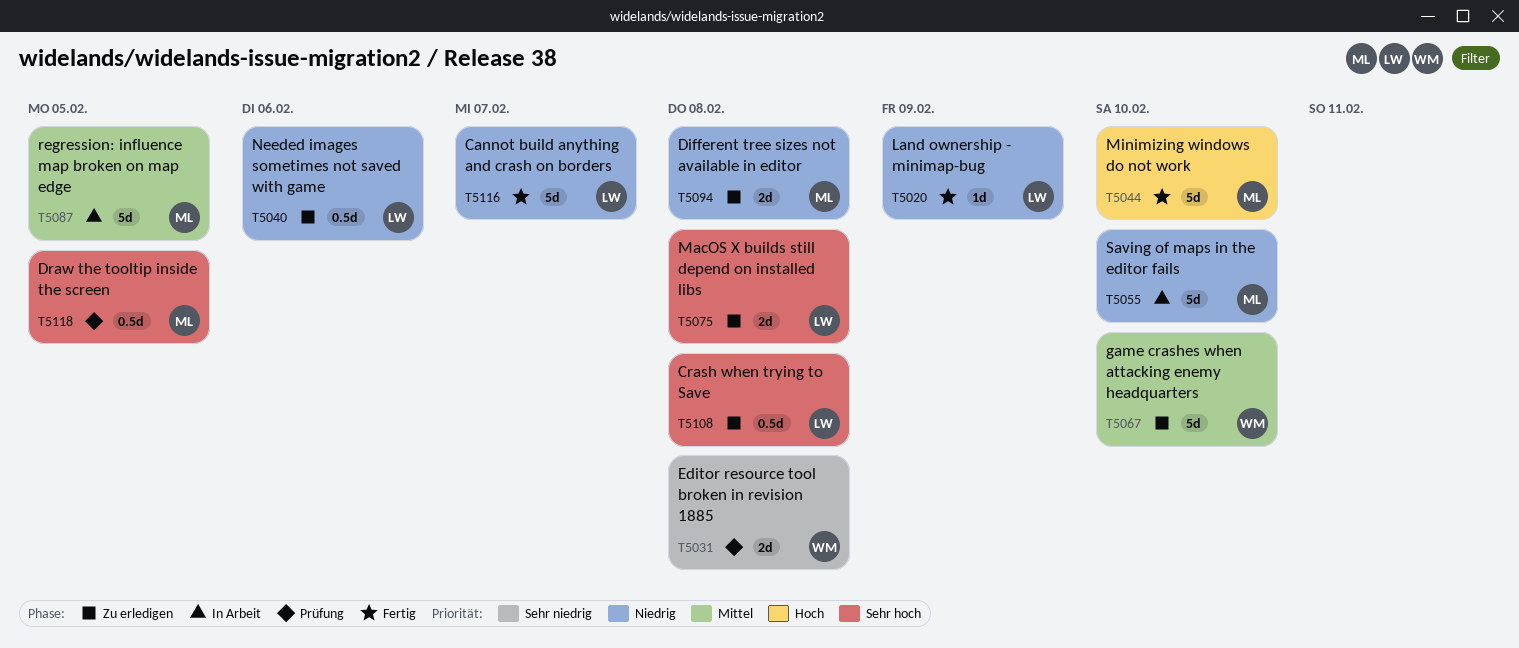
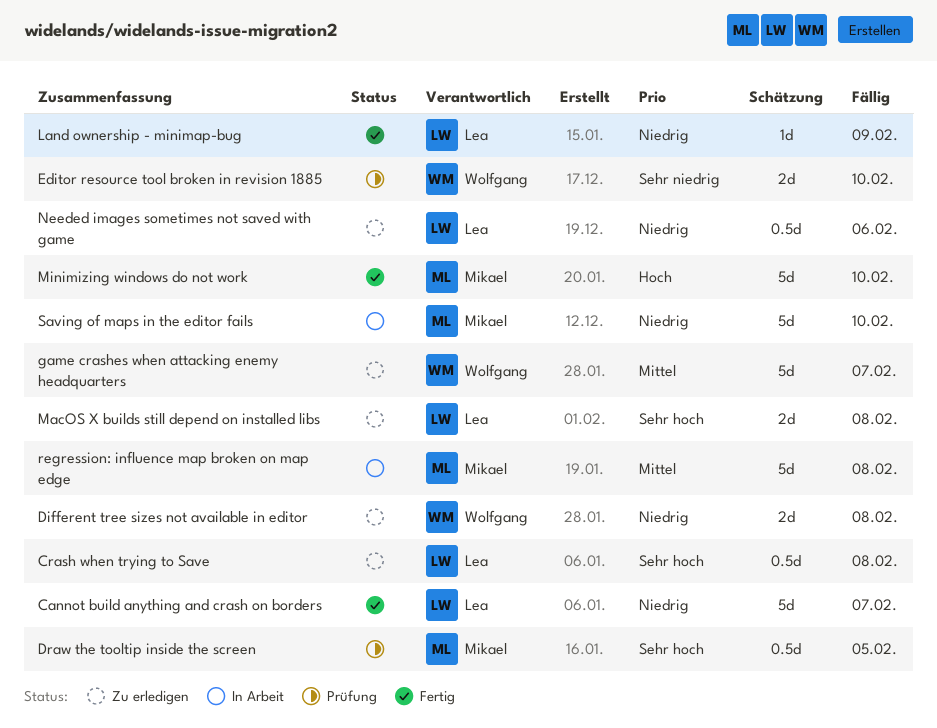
Different tree sizes not available in editor, owner: Mikael -> Wolfgang
Editor resource tool broken in revision 1885, due: Feb 8 -> Feb 10
game crashes when attacking enemy headquarters, due: Feb 10 -> Feb 7
regression: influence map broken on map edge, due: Feb 5 -> Feb 8

